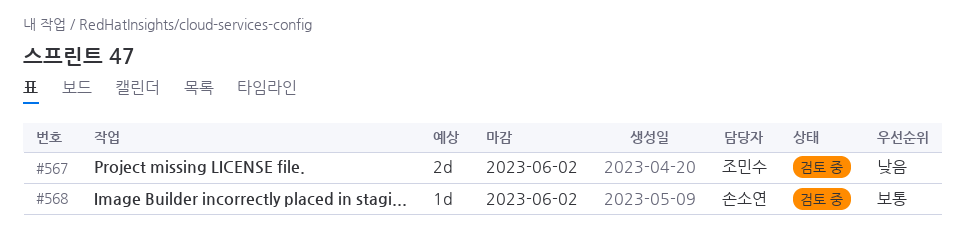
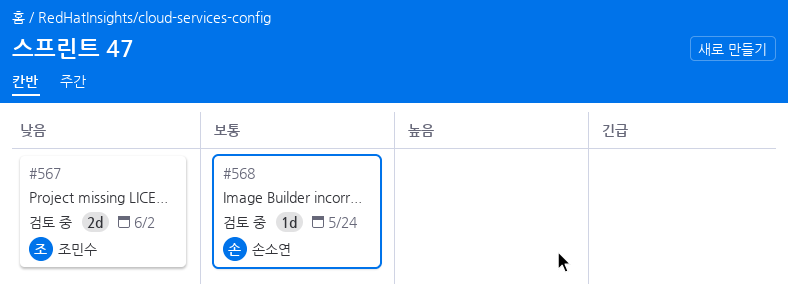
#568, due: Jun 2 -> May 24

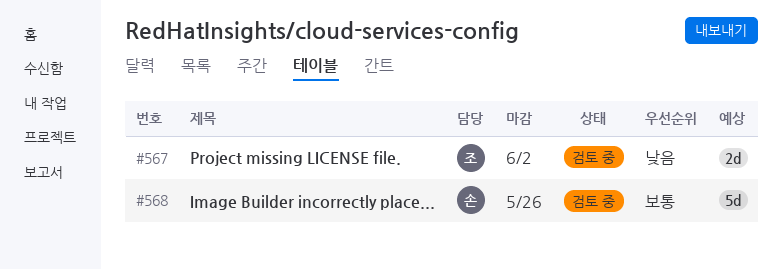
#568, estimate: 1d -> 5d
#568, due: May 24 -> May 26

